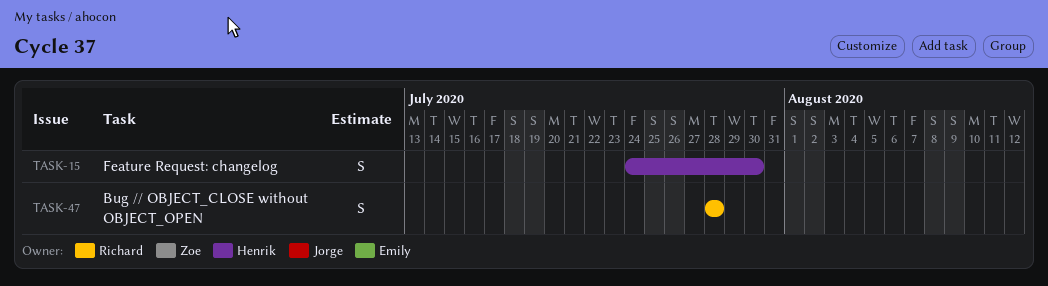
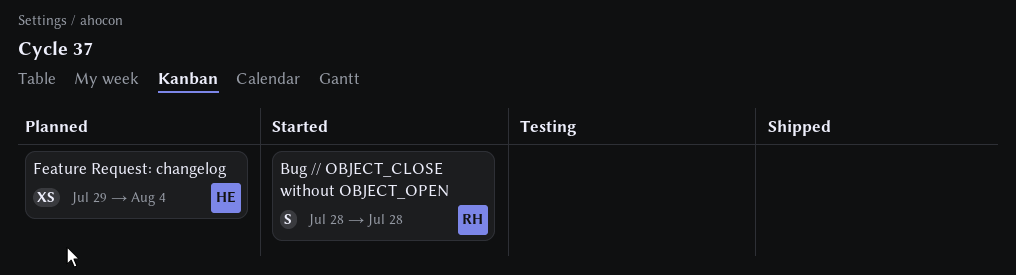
Feature Request: changelog, estimate: S -> XS
Feature Request: changelog, start: Jul 24 -> Jul 29
Feature Request: changelog, due: Jul 30 -> Aug 4

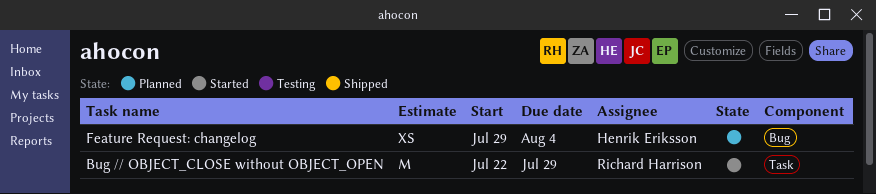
Bug // OBJECT_CLOSE without OBJECT_OPEN, estimate: S -> M
Bug // OBJECT_CLOSE without OBJECT_OPEN, start: Jul 28 -> Jul 22
Bug // OBJECT_CLOSE without OBJECT_OPEN, due: Jul 28 -> Jul 29

